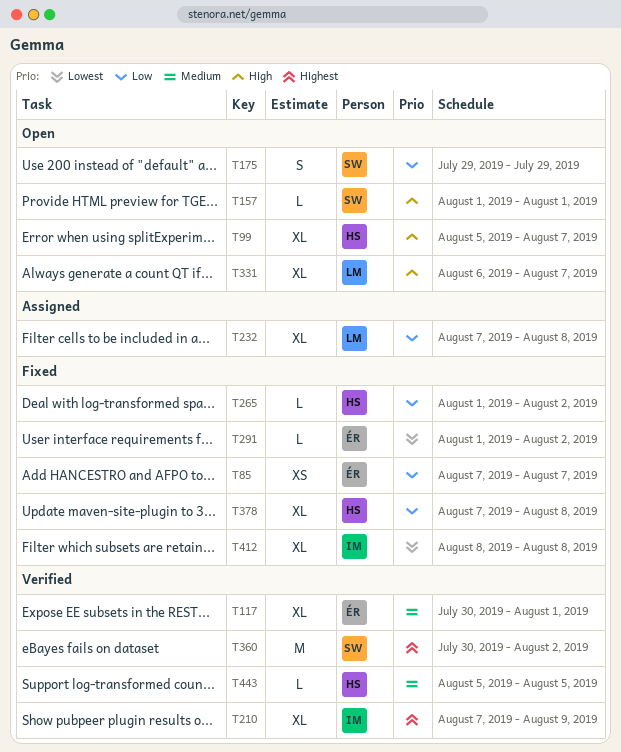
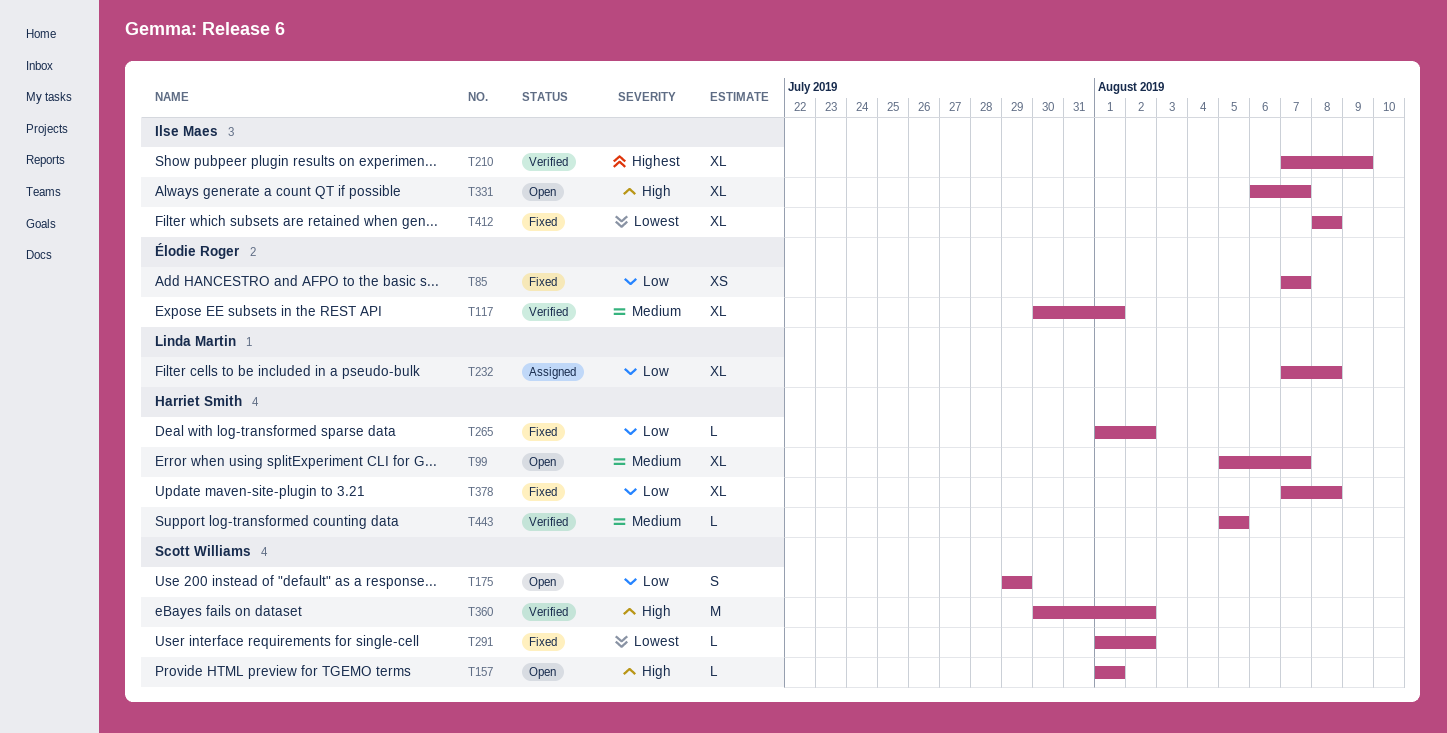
T99, priority: High -> Medium
T291, owner: Élodie Roger -> Scott Williams
T331, owner: Linda Martin -> Ilse Maes
T360, priority: Highest -> High

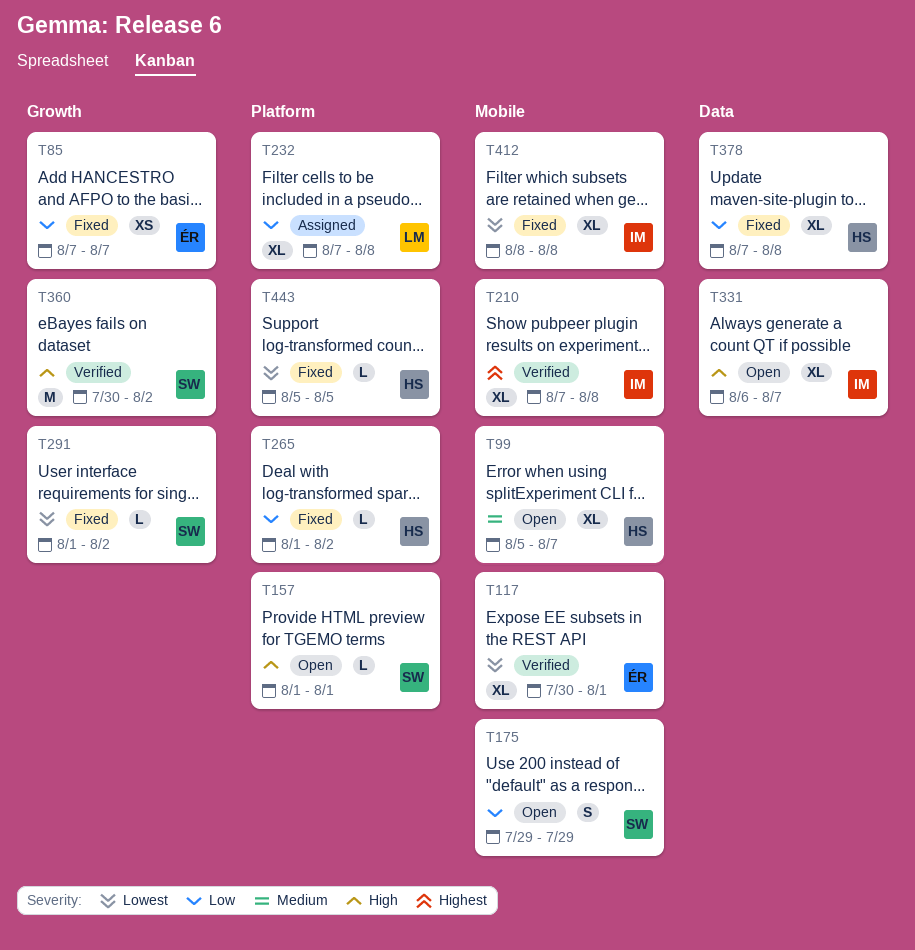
T117, priority: Medium -> Lowest
T210, due: Aug 9 -> Aug 8
T443, status: Verified -> Fixed
T443, priority: Medium -> Lowest

